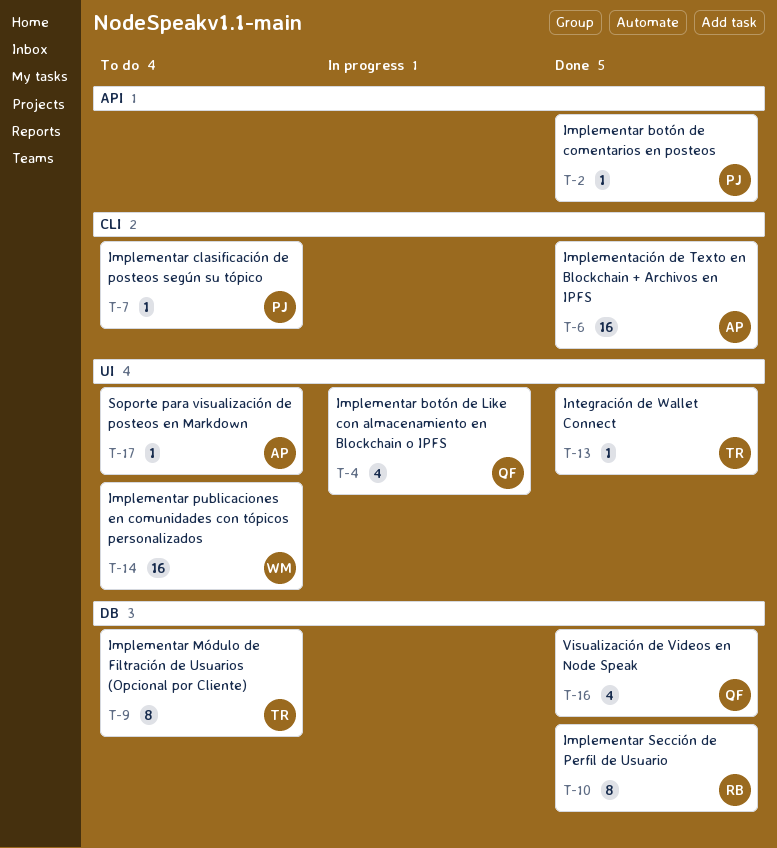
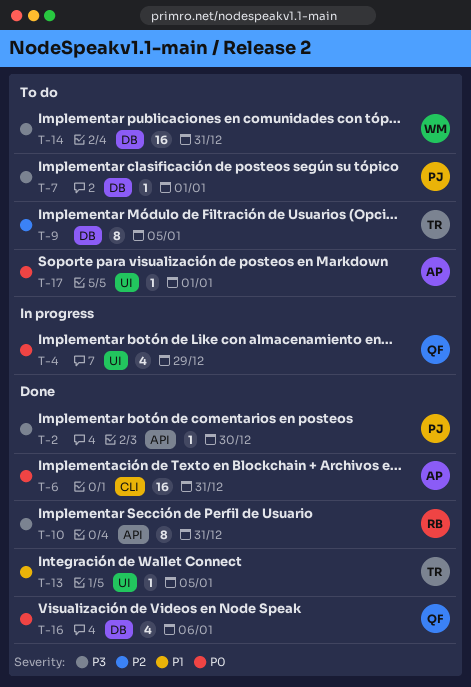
T-7, label: CLI -> DB
T-10, label: DB -> API
T-14, label: UI -> DB

